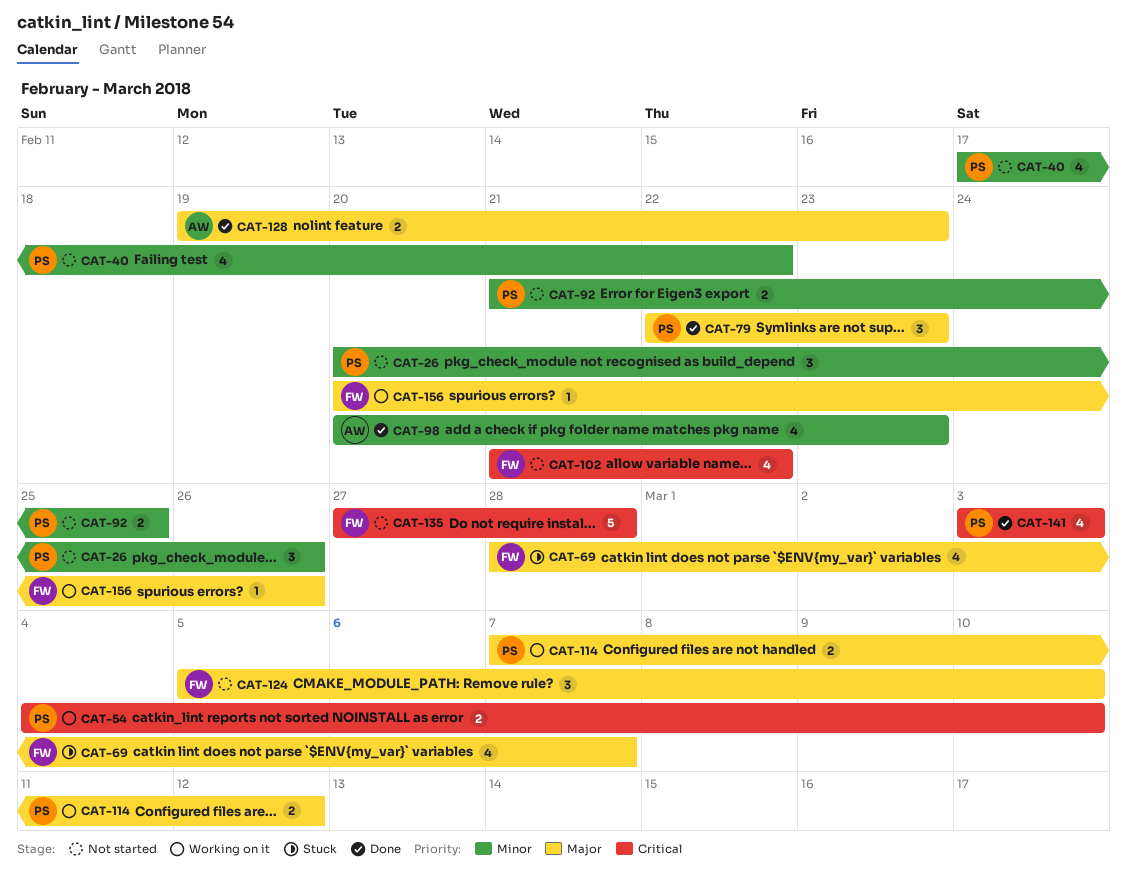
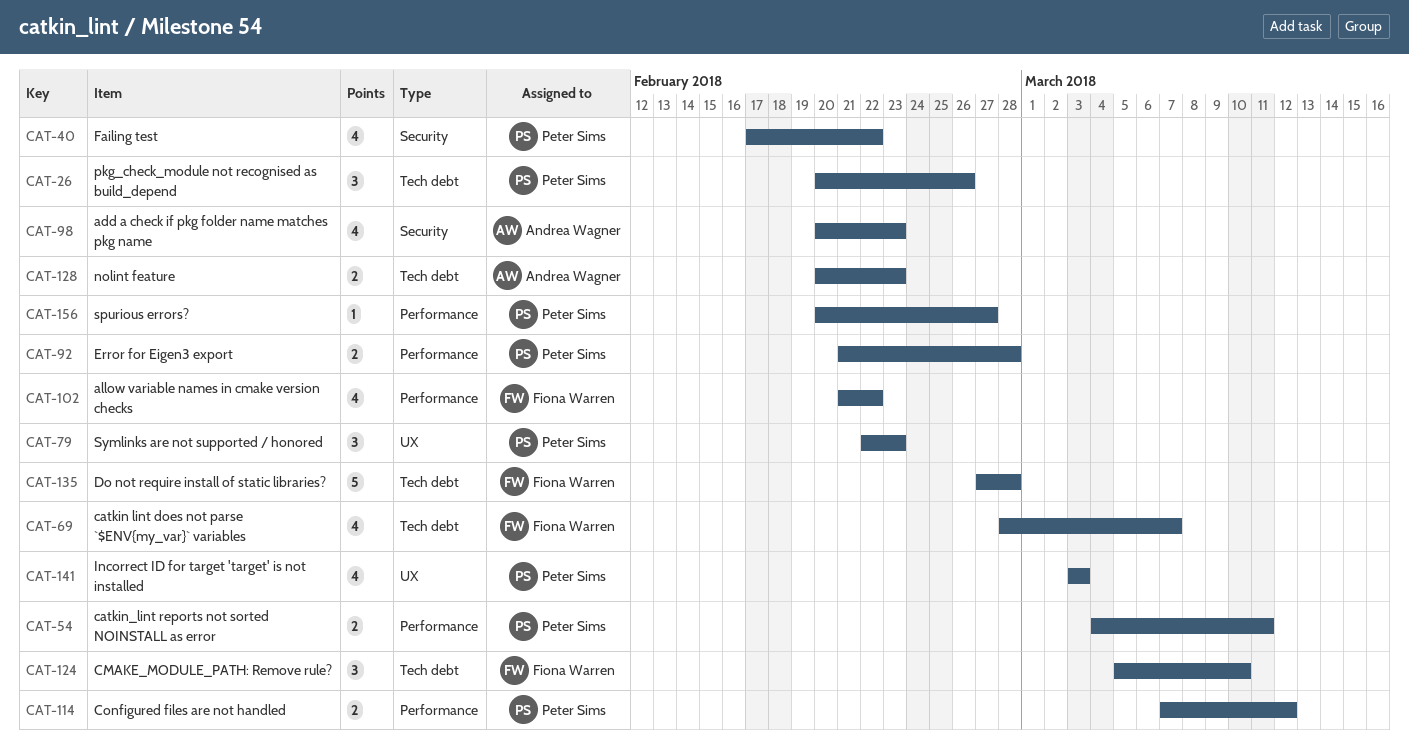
CAT-54, due: Mar 10 -> Mar 11
CAT-92, due: Feb 25 -> Feb 28
CAT-128, start: Feb 19 -> Feb 20
CAT-156, owner: Fiona Warren -> Peter Sims
CAT-156, due: Feb 26 -> Feb 27

